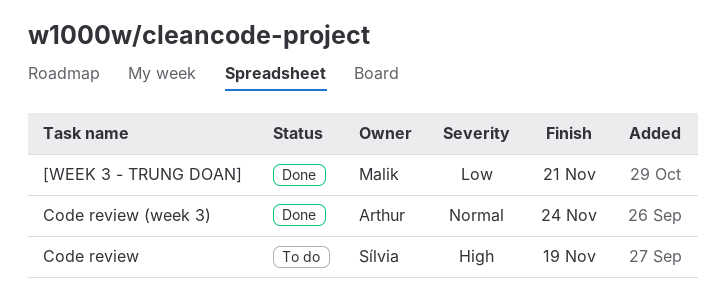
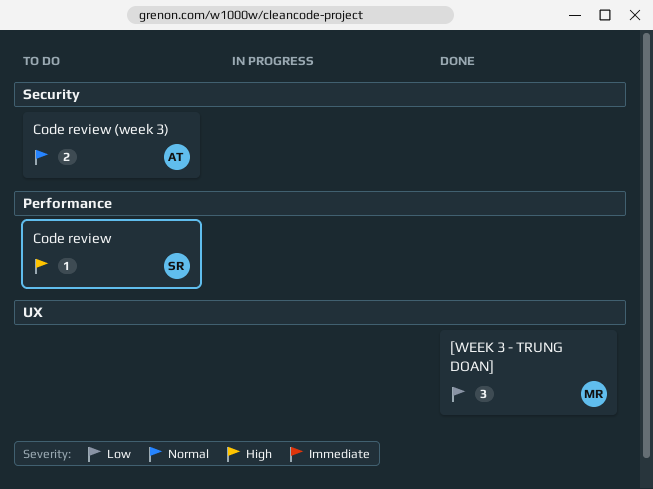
Code review (week 3), status: Done -> To do

